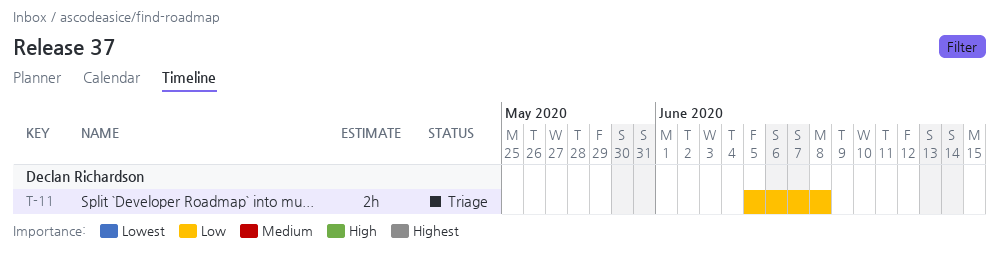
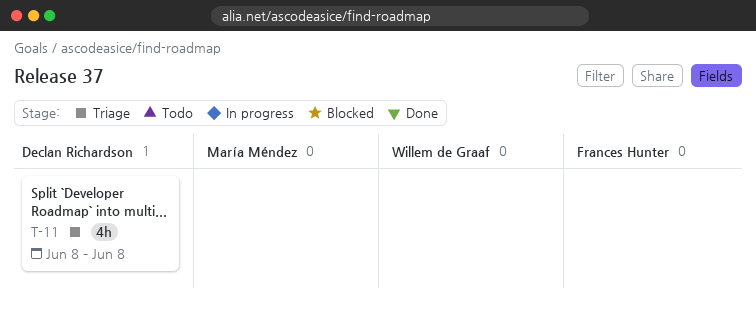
T-11, estimate: 2h -> 4h
T-11, start: Jun 5 -> Jun 8

